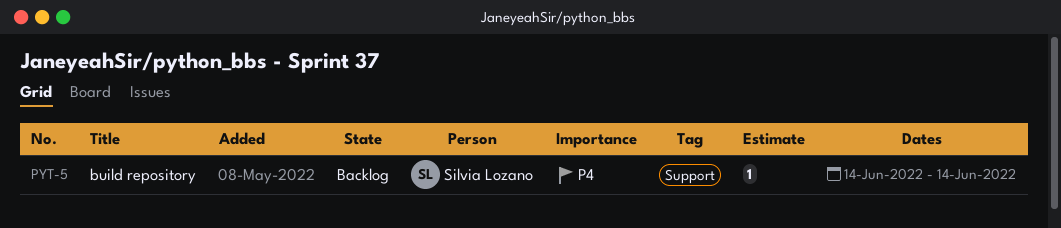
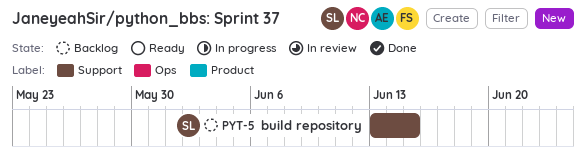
PYT-5, start: Jun 14 -> Jun 13
PYT-5, due: Jun 14 -> Jun 15

